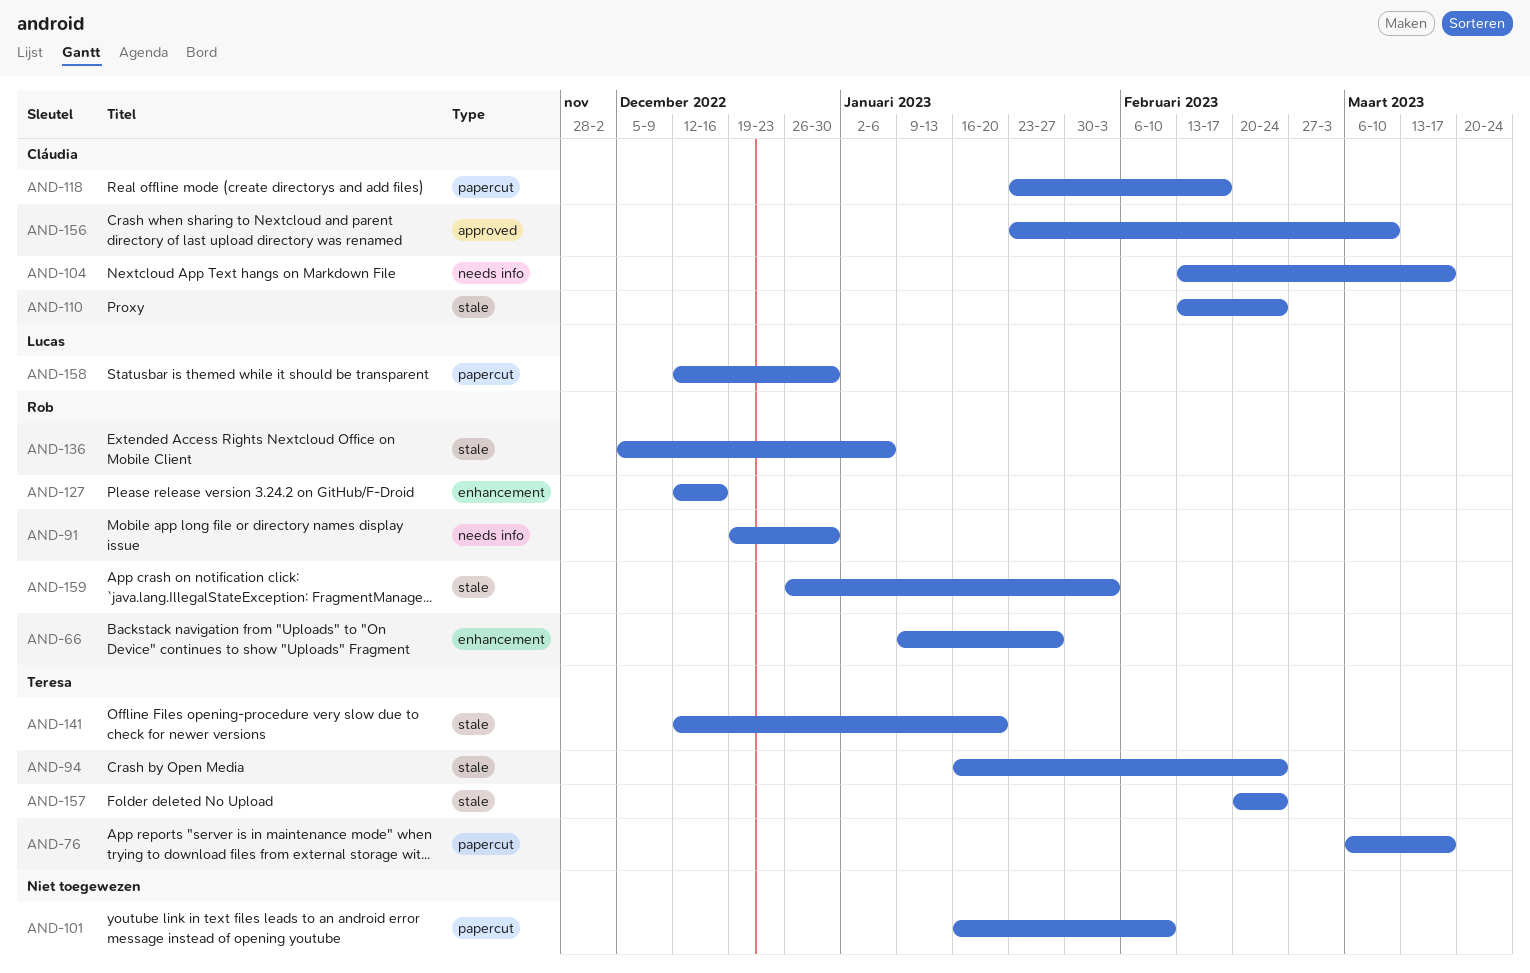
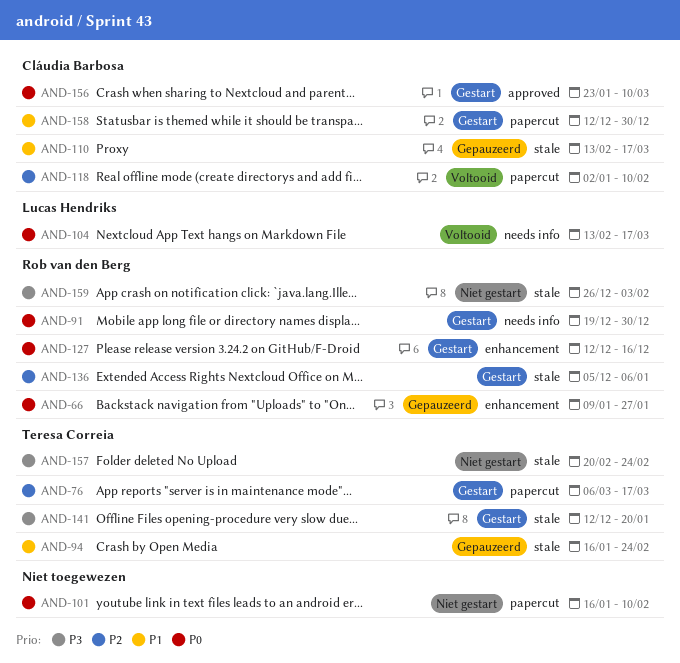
AND-104, owner: Cláudia Barbosa -> Lucas Hendriks
AND-110, due: Feb 24 -> Mar 17
AND-118, start: Jan 23 -> Jan 2
AND-118, due: Feb 17 -> Feb 10
AND-158, owner: Lucas Hendriks -> Cláudia Barbosa

